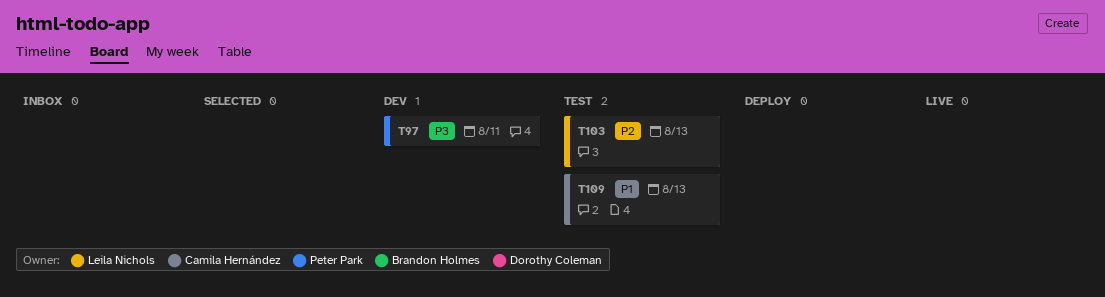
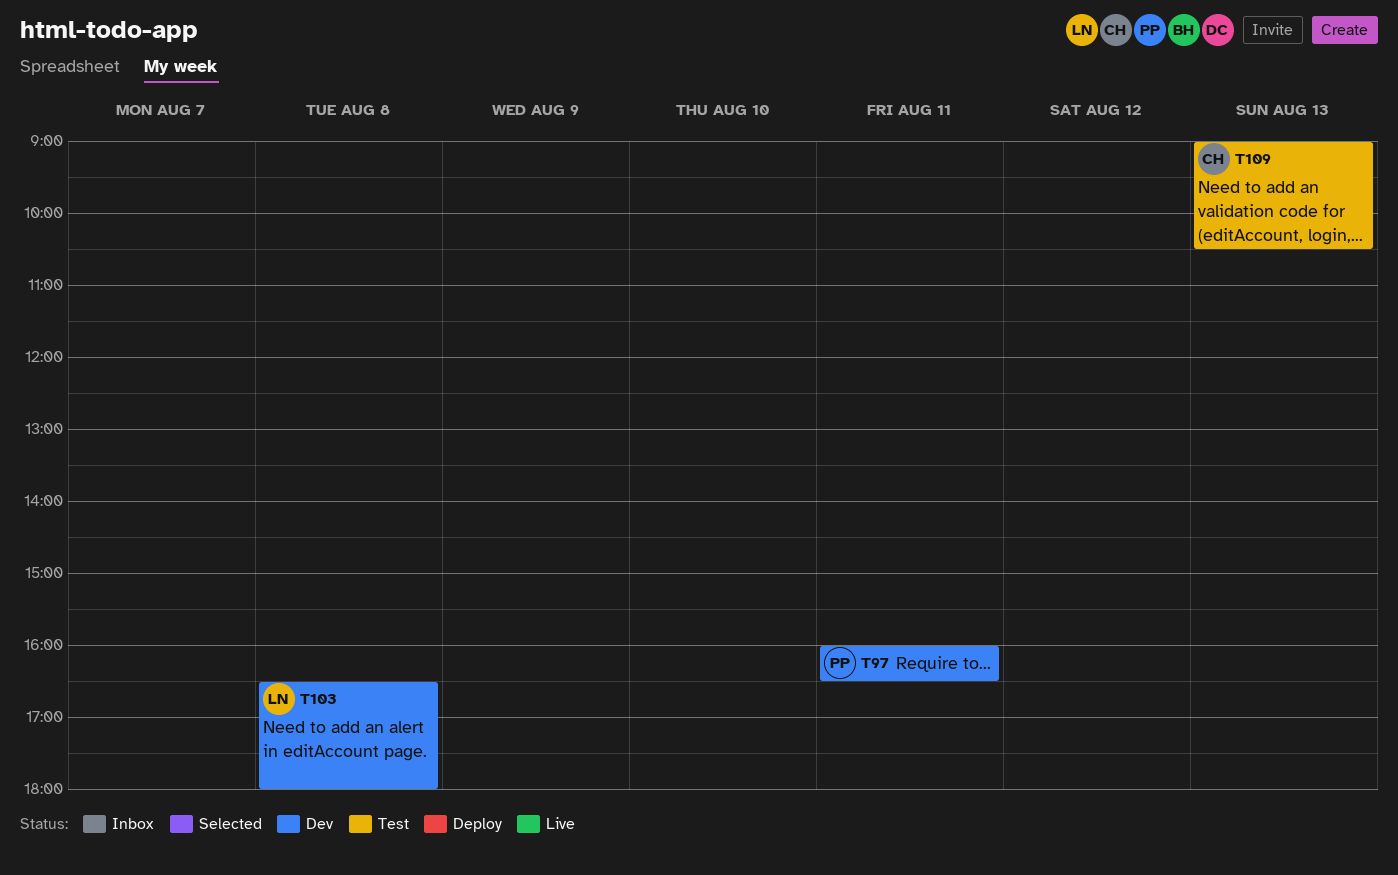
T103, status: Test -> Dev
T103, day: Aug 13 -> Aug 8

